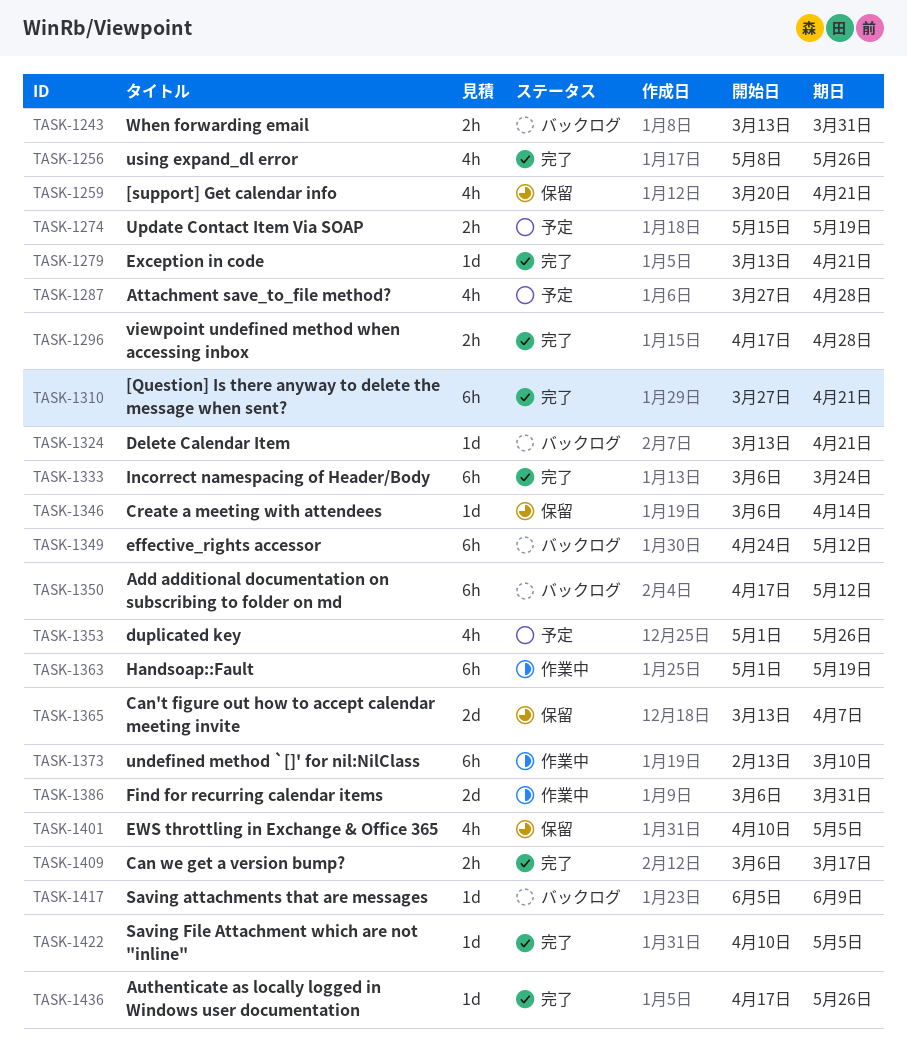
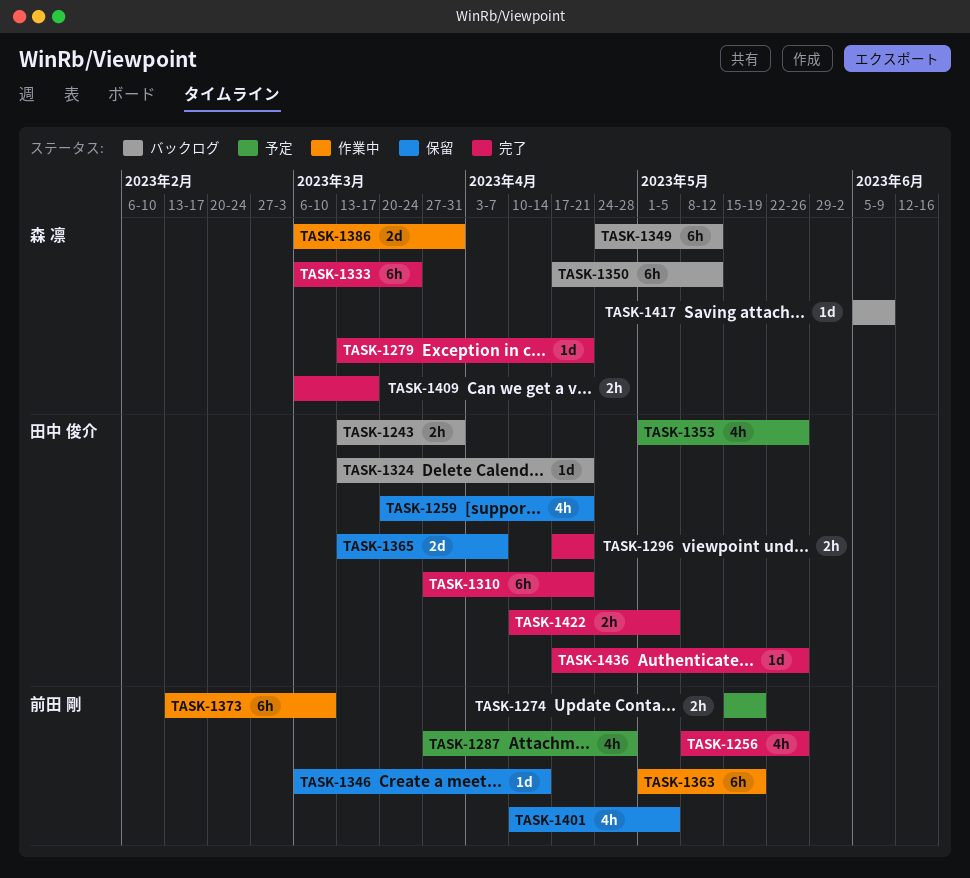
TASK-1296, due: Apr 28 -> Apr 21
TASK-1422, estimate: 1d -> 2h

